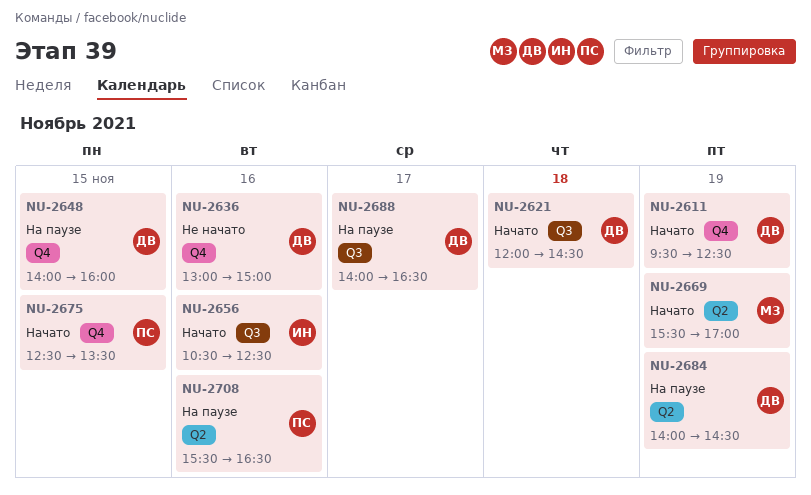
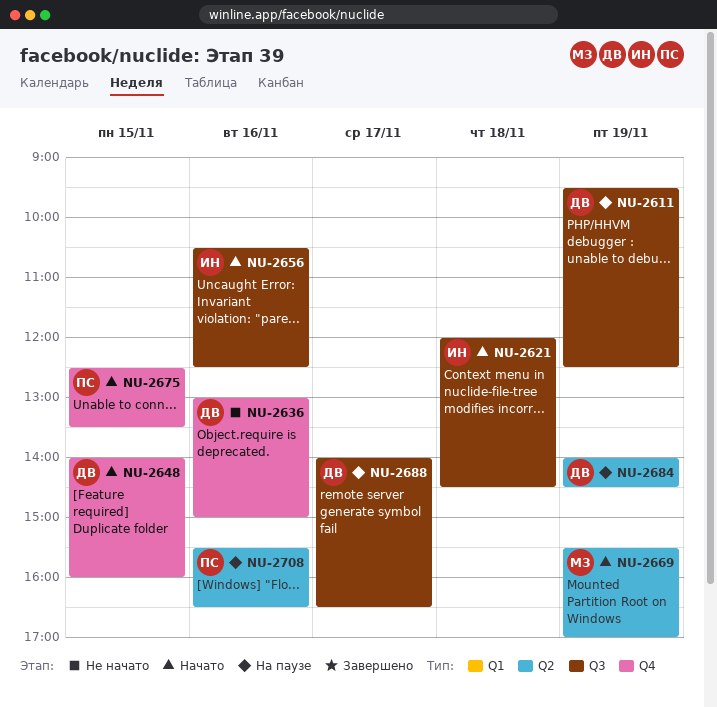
NU-2611, status: Начато -> На паузе
NU-2611, label: Q4 -> Q3
NU-2621, owner: ДВ -> ИН
NU-2648, status: На паузе -> Начато

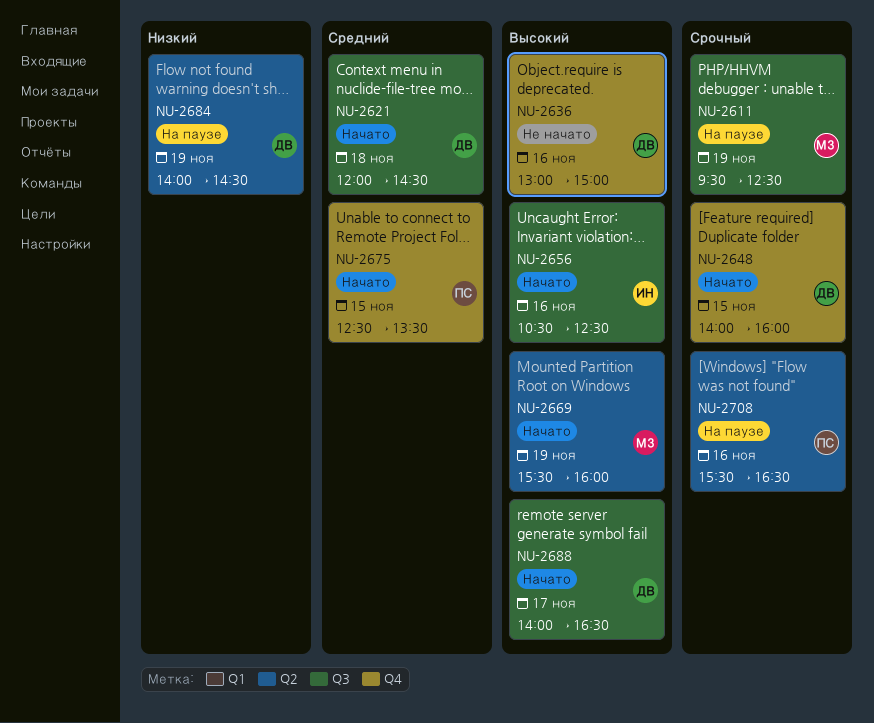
NU-2611, owner: ДВ -> МЗ
NU-2621, owner: ИН -> ДВ
NU-2669, ends: 17:00 -> 16:00
NU-2688, status: На паузе -> Начато

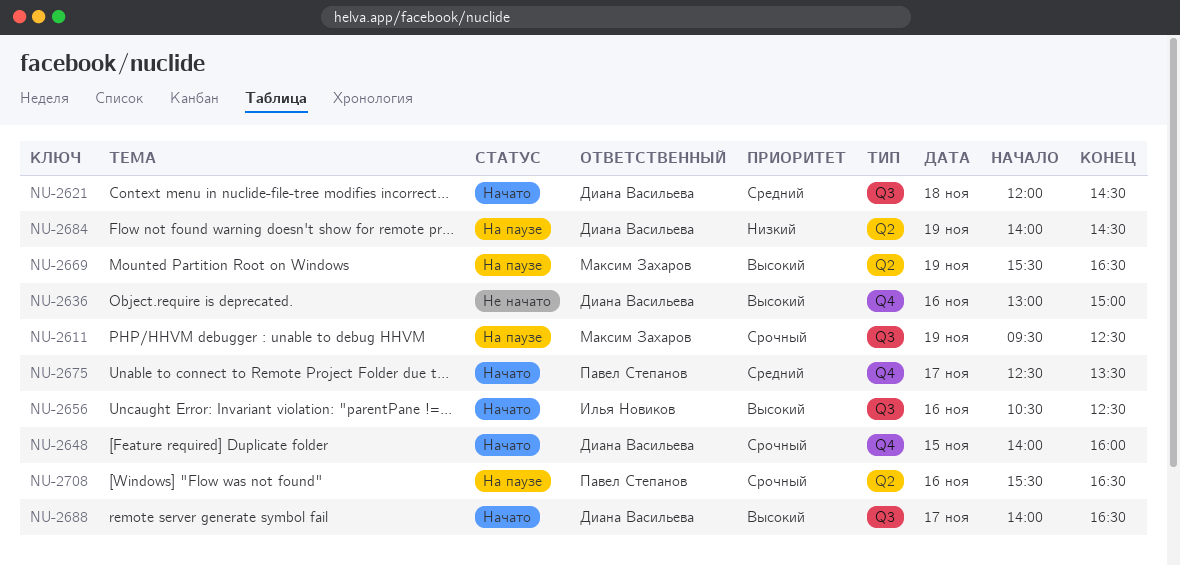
NU-2669, status: Начато -> На паузе
NU-2669, ends: 16:00 -> 16:30
NU-2675, day: Nov 15 -> Nov 17

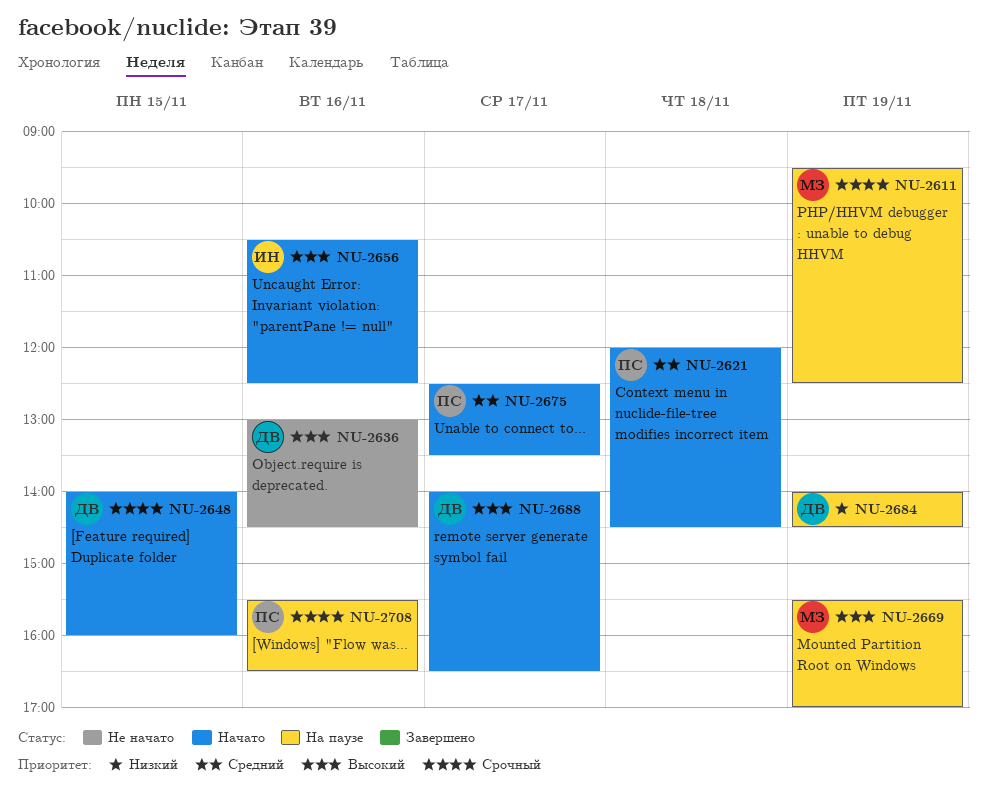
NU-2621, owner: Диана Васильева -> Павел Степанов
NU-2636, ends: 15:00 -> 14:30
NU-2669, ends: 16:30 -> 17:00

